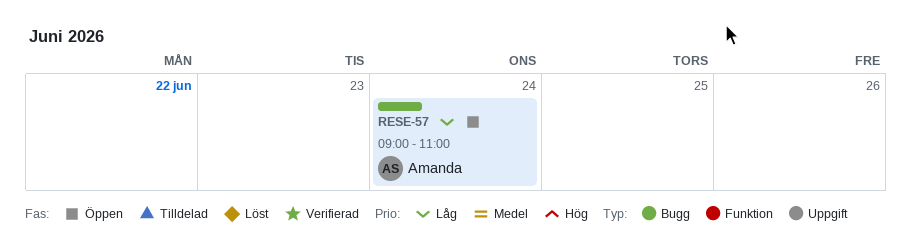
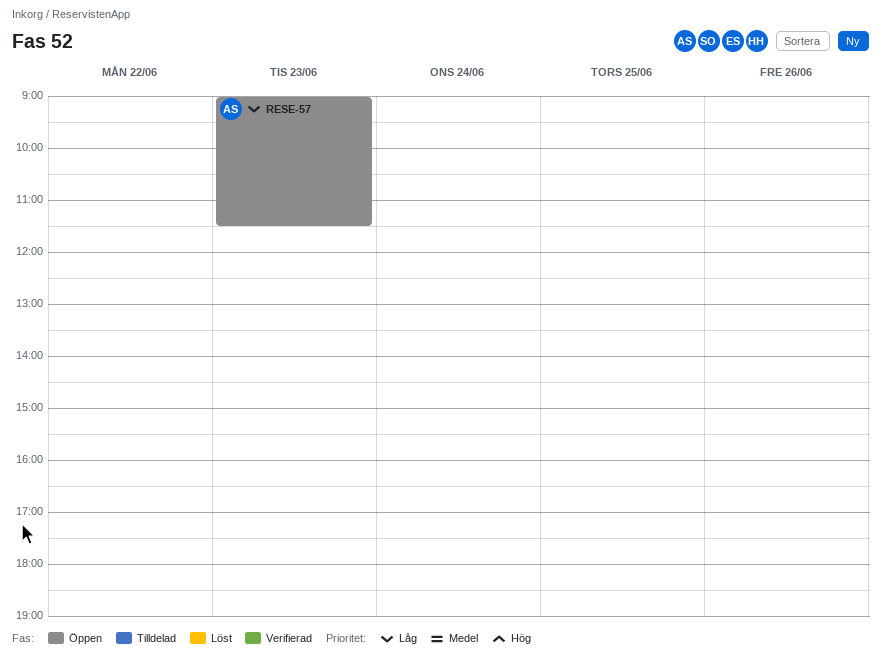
RESE-57, day: Jun 24 -> Jun 23
RESE-57, ends: 11:00 -> 11:30

